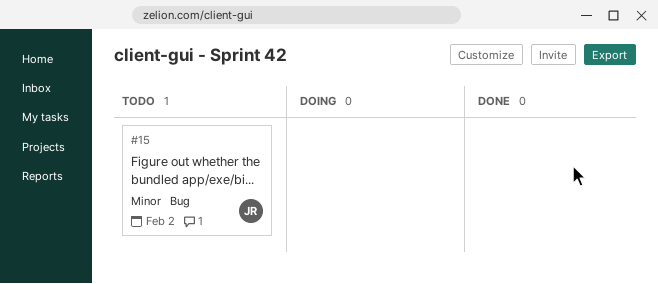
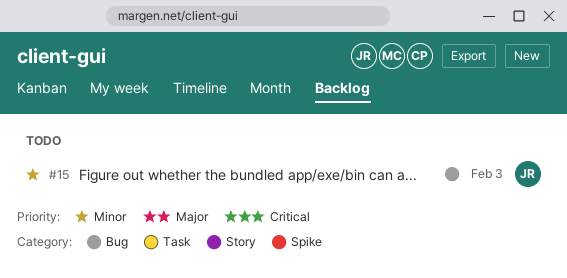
#15, due: Feb 2 -> Feb 3

